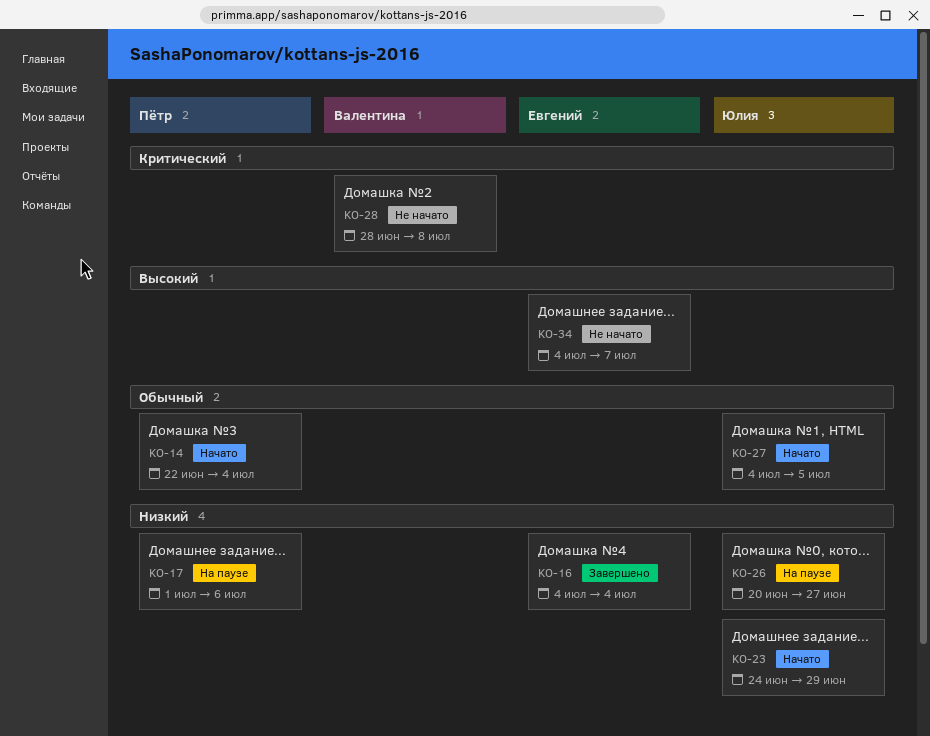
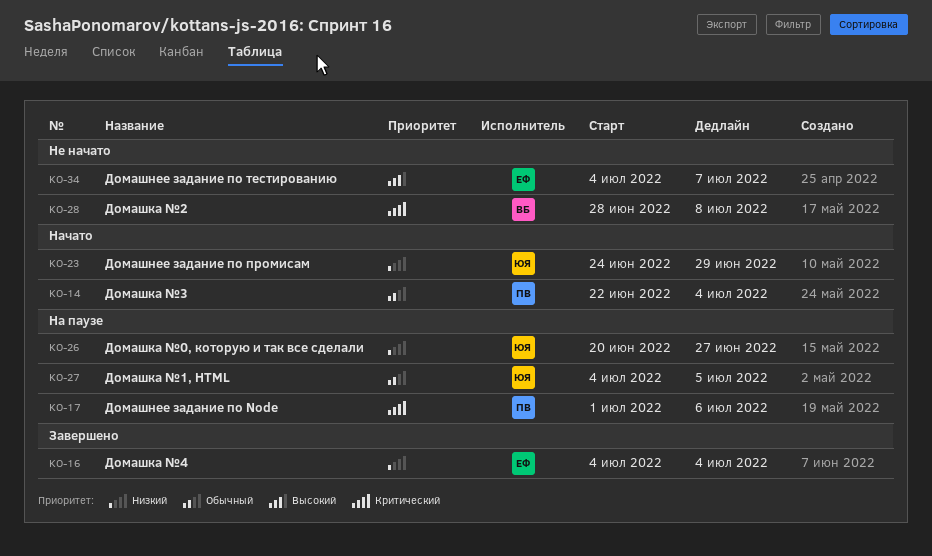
KO-17, priority: Низкий -> Критический
KO-27, status: Начато -> На паузе

